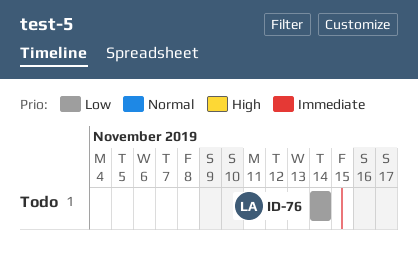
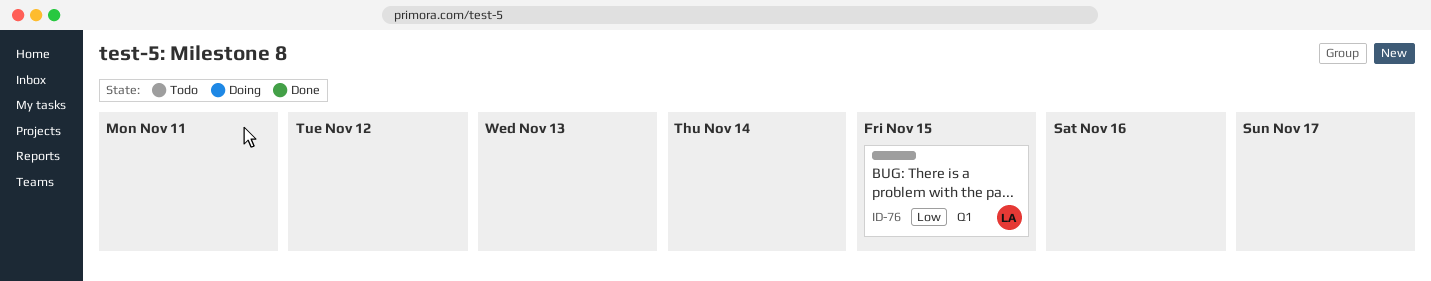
ID-76, due: Nov 14 -> Nov 15

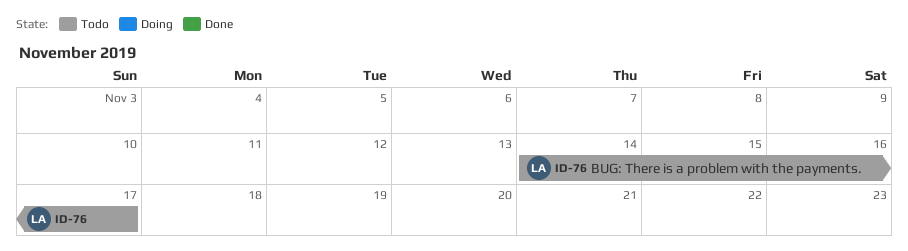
ID-76, due: Nov 15 -> Nov 17

